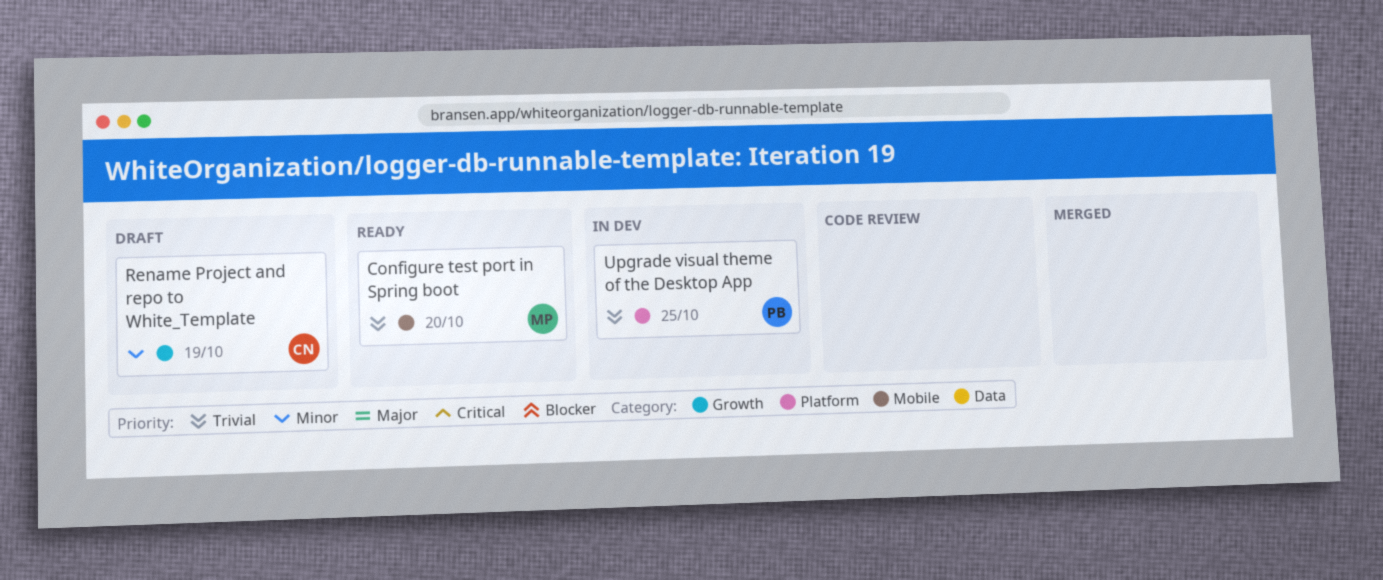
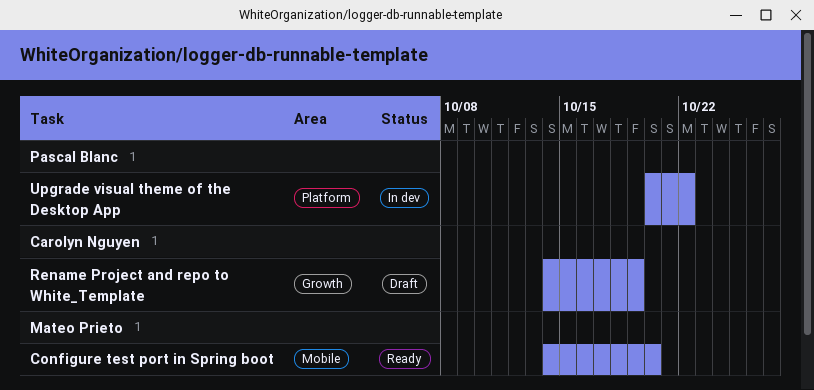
Upgrade visual theme of the Desktop App, due: Oct 25 -> Oct 22

